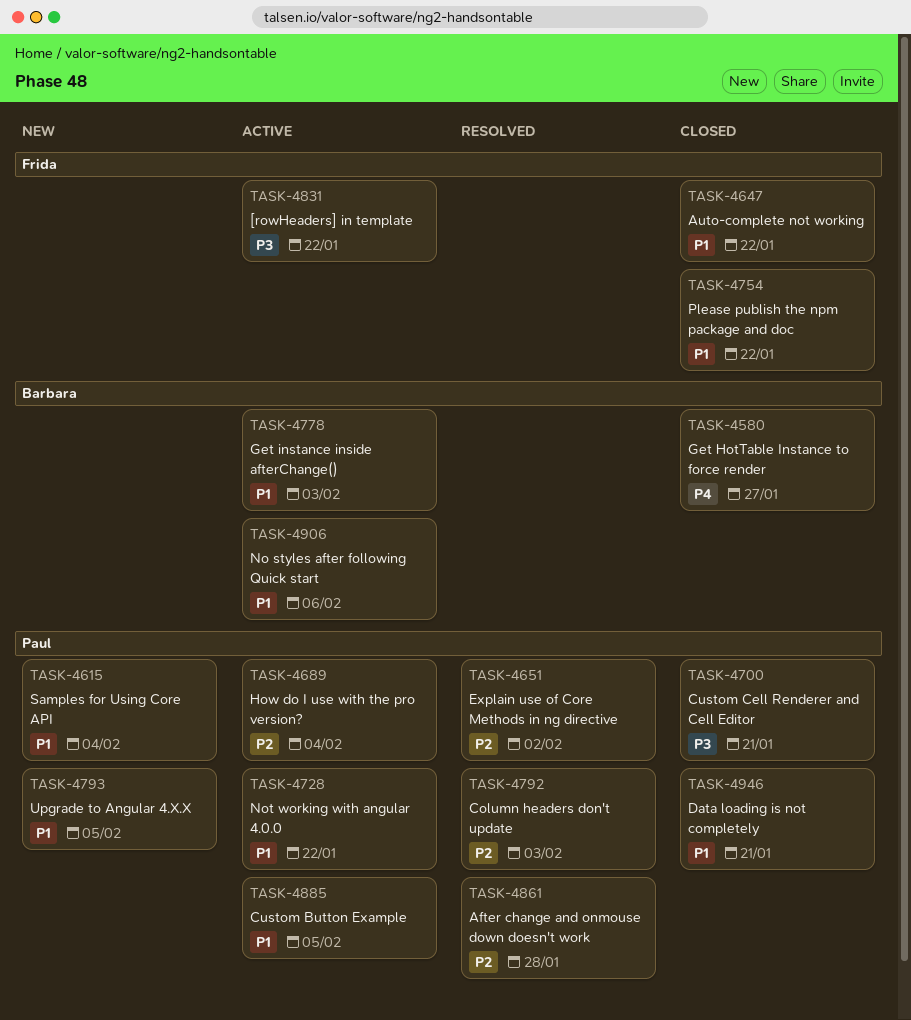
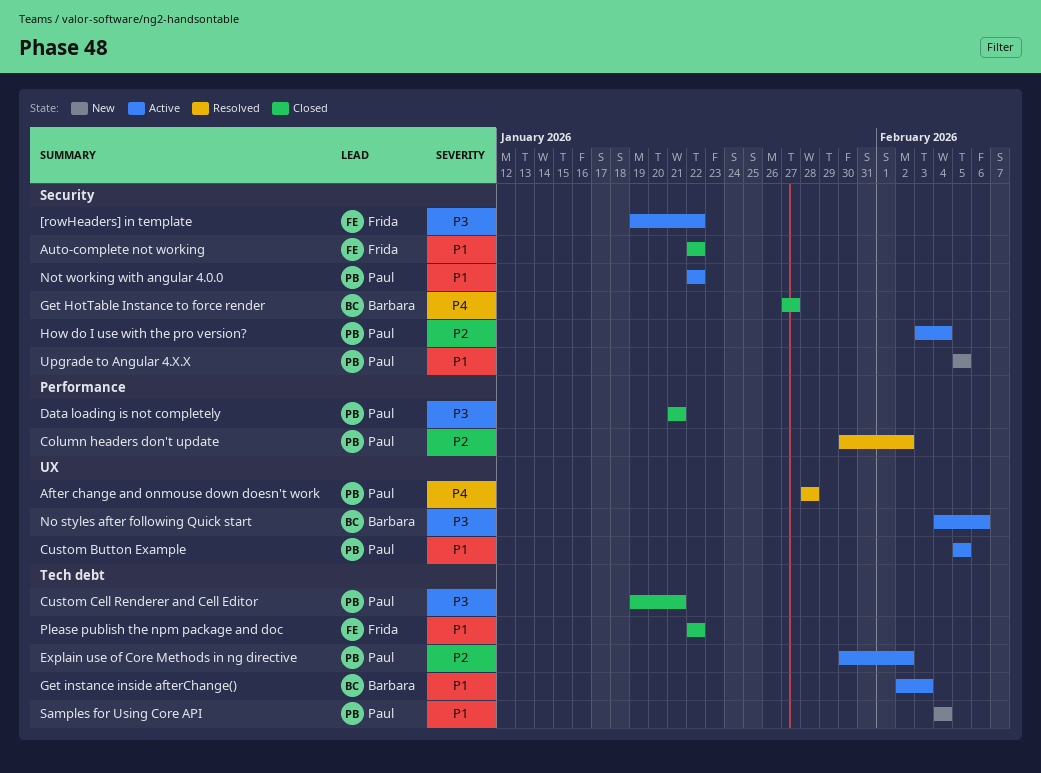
After change and onmouse down doesn't work, priority: P2 -> P4
Column headers don't update, due: Feb 3 -> Feb 2
Data loading is not completely, priority: P1 -> P3
Explain use of Core Methods in ng directive, status: Resolved -> Active
No styles after following Quick start, priority: P1 -> P3

